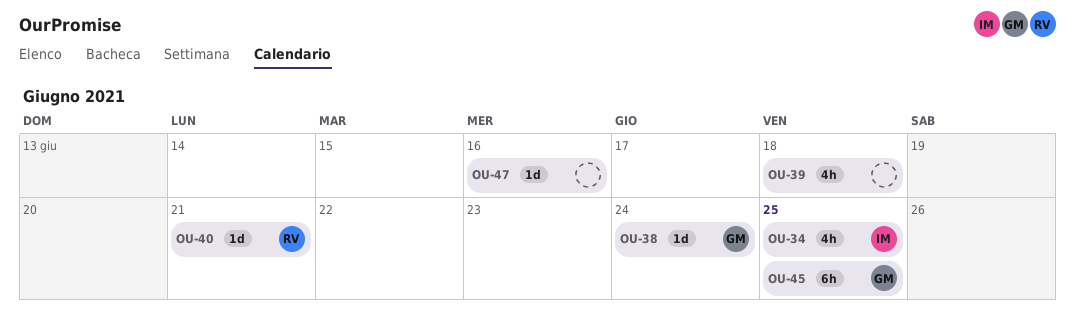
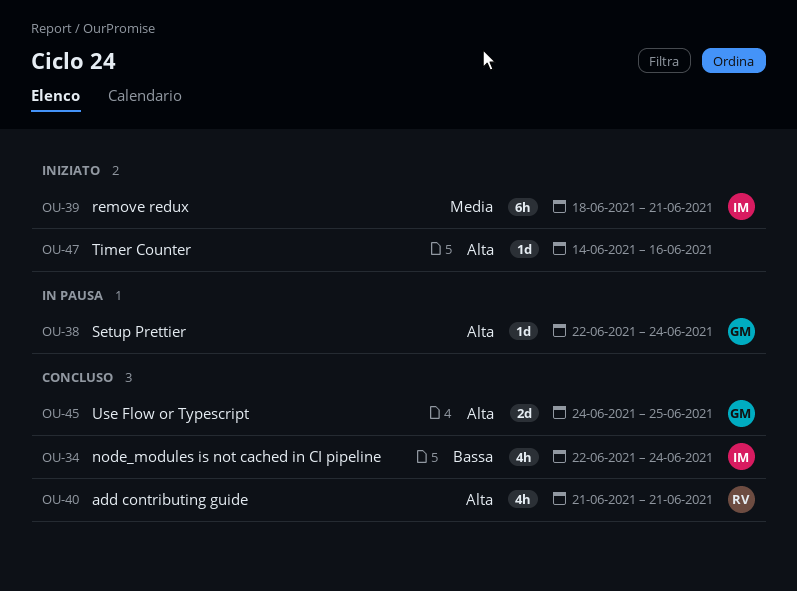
OU-34, due: Jun 25 -> Jun 24
OU-39, owner: none -> IM
OU-39, estimate: 4h -> 6h
OU-39, due: Jun 18 -> Jun 21
OU-40, estimate: 1d -> 4h
OU-45, estimate: 6h -> 2d

